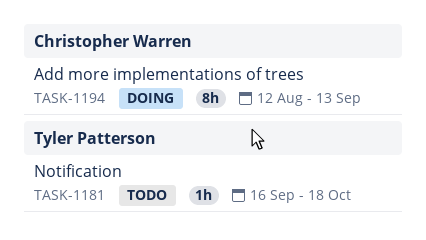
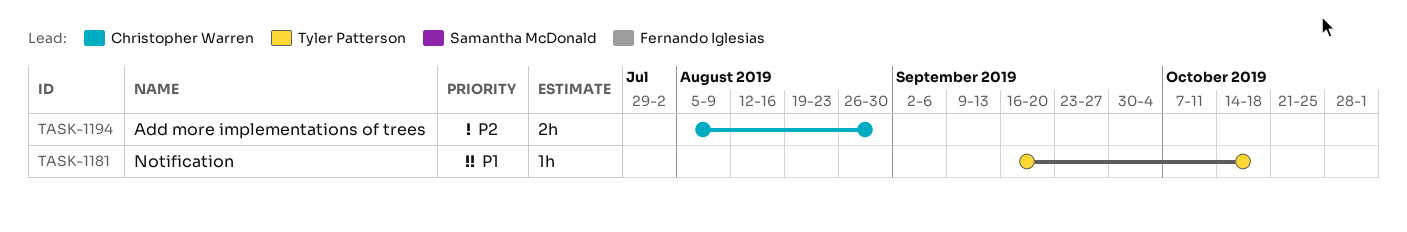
TASK-1194, estimate: 8h -> 2h
TASK-1194, start: Aug 12 -> Aug 5
TASK-1194, due: Sep 13 -> Aug 30

